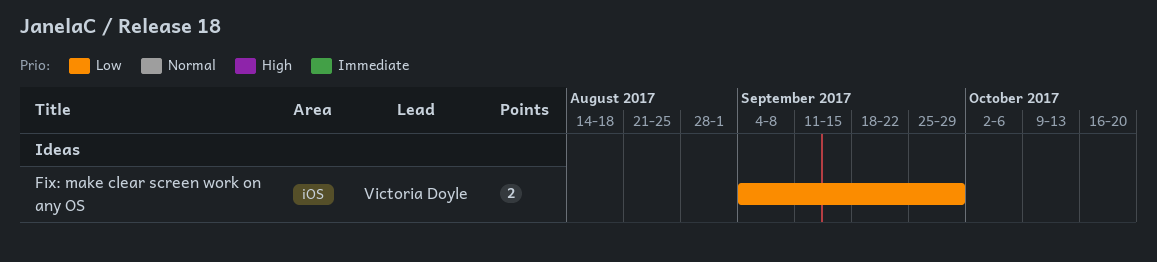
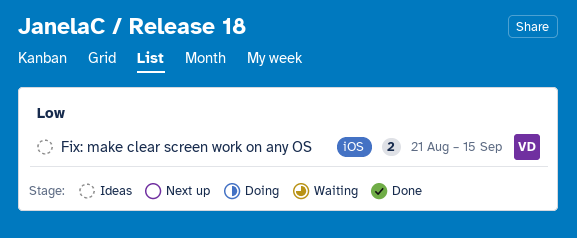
Fix: make clear screen work on any OS, start: Sep 4 -> Aug 21
Fix: make clear screen work on any OS, due: Sep 29 -> Sep 15

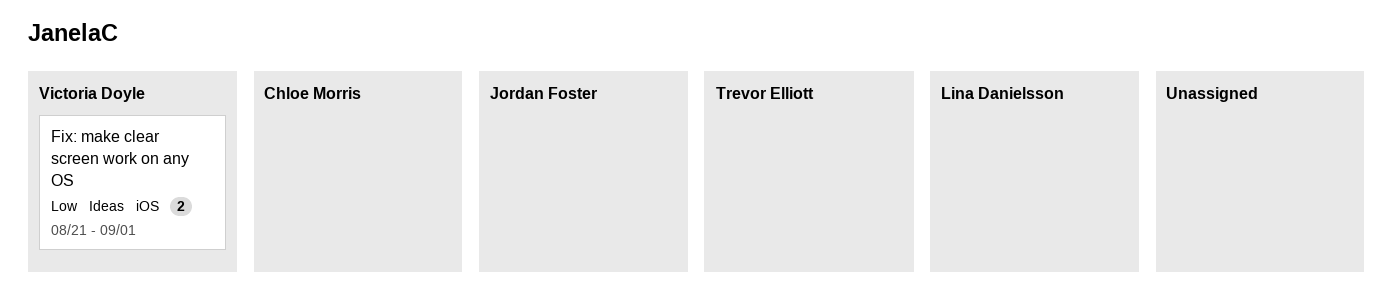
Fix: make clear screen work on any OS, due: Sep 15 -> Sep 1

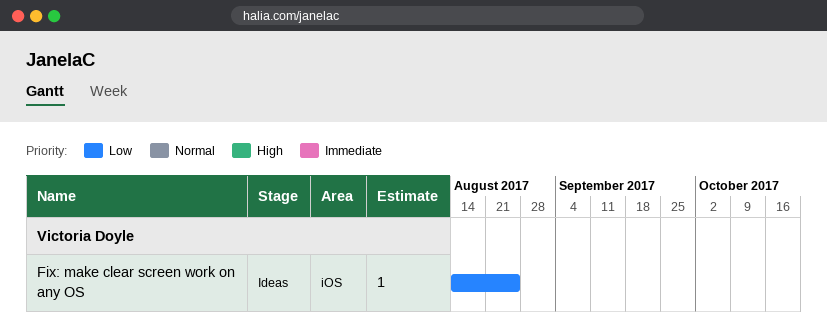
Fix: make clear screen work on any OS, estimate: 2 -> 1
Fix: make clear screen work on any OS, start: Aug 21 -> Aug 14
Fix: make clear screen work on any OS, due: Sep 1 -> Aug 25

